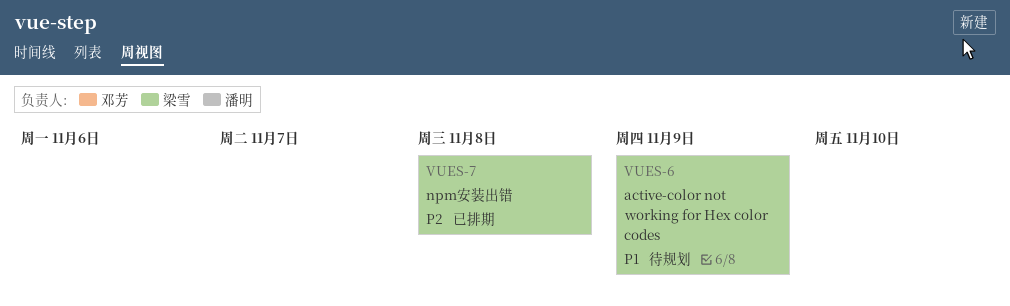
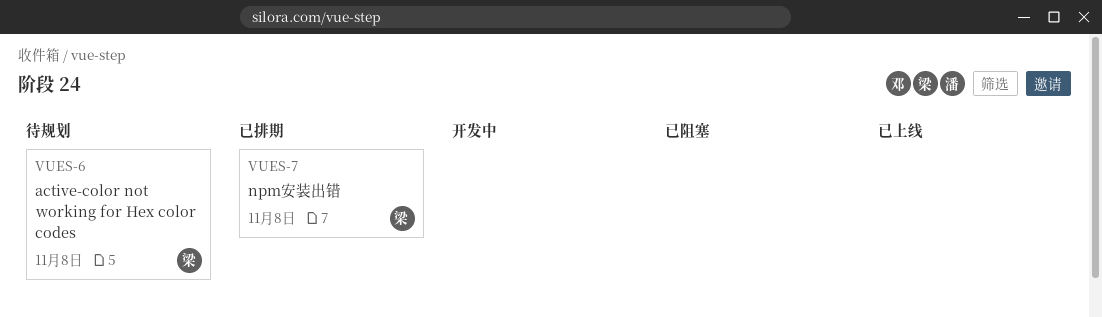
VUES-6, due: Nov 9 -> Nov 8

